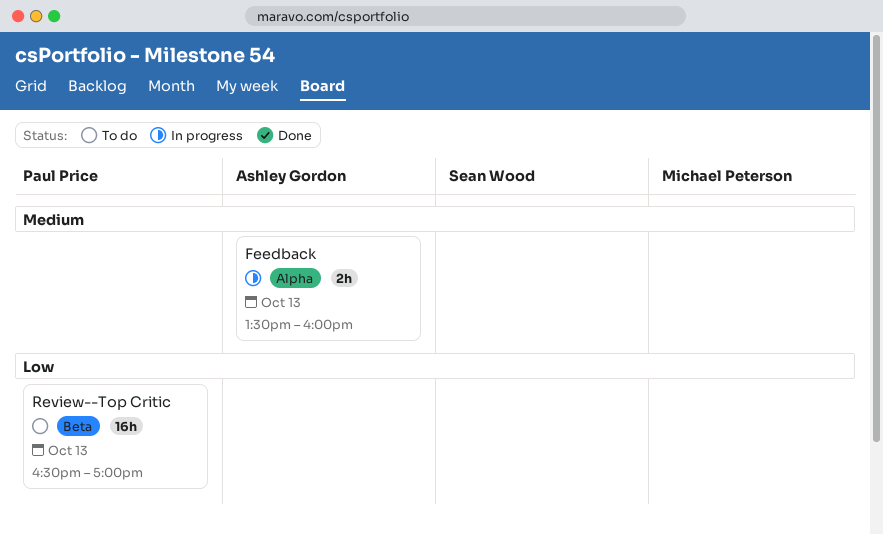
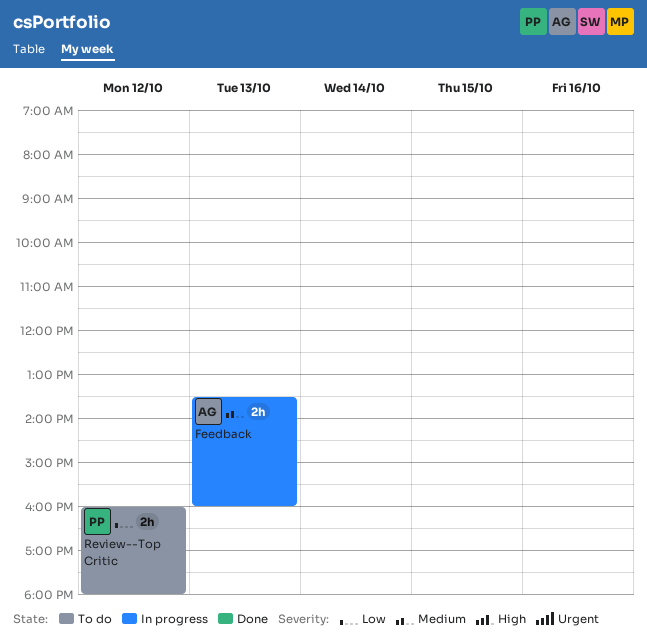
Review--Top Critic, estimate: 16h -> 2h
Review--Top Critic, day: Oct 13 -> Oct 12
Review--Top Critic, begins: 16:30 -> 16:00
Review--Top Critic, ends: 17:00 -> 18:00

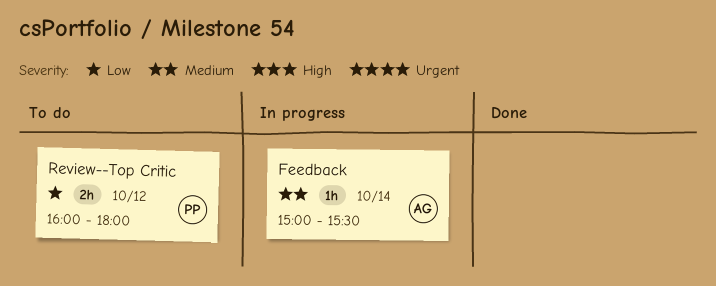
Feedback, estimate: 2h -> 1h
Feedback, day: Oct 13 -> Oct 14
Feedback, begins: 13:30 -> 15:00
Feedback, ends: 16:00 -> 15:30

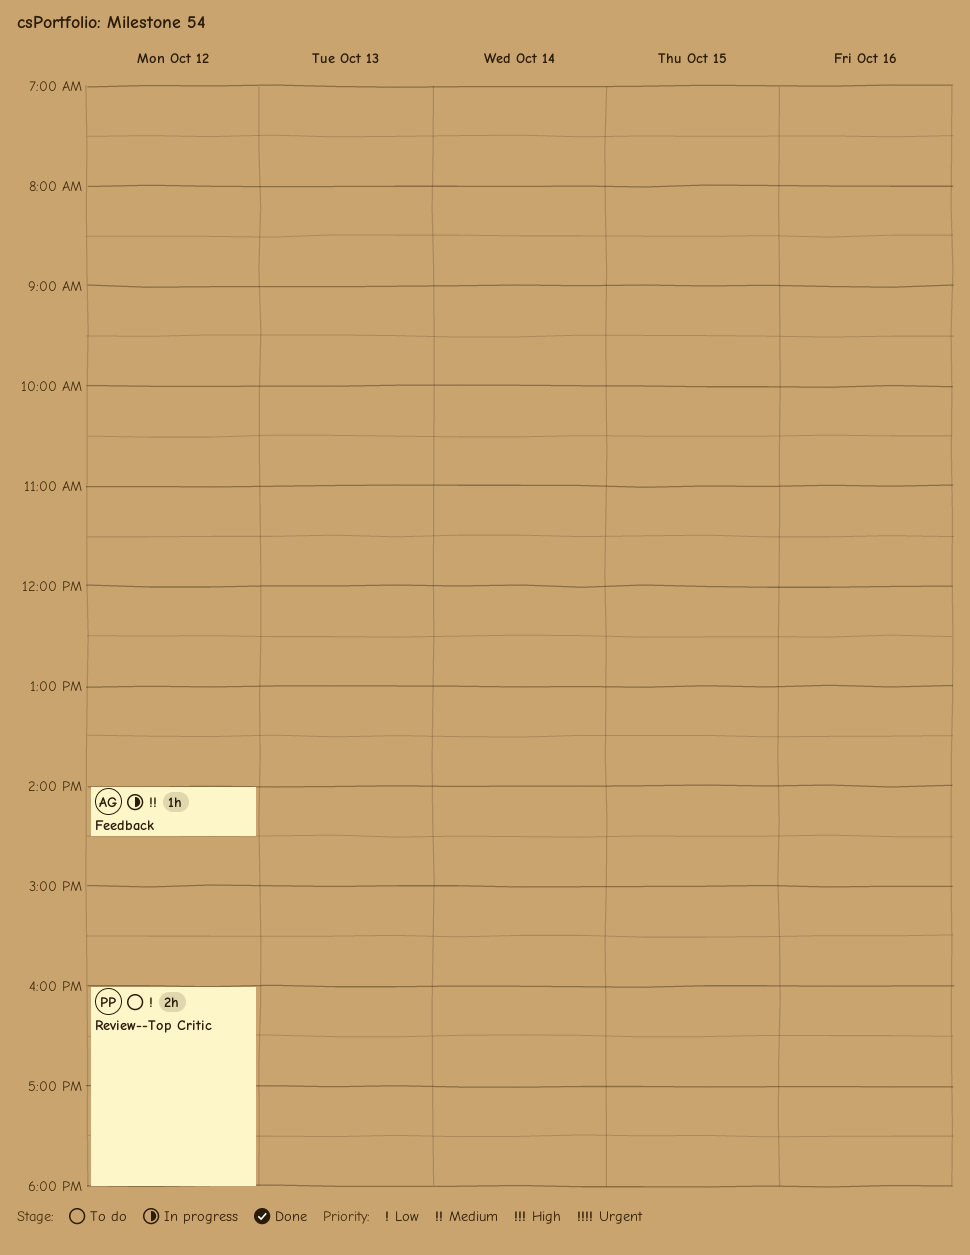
Feedback, day: Oct 14 -> Oct 12
Feedback, begins: 15:00 -> 14:00
Feedback, ends: 15:30 -> 14:30

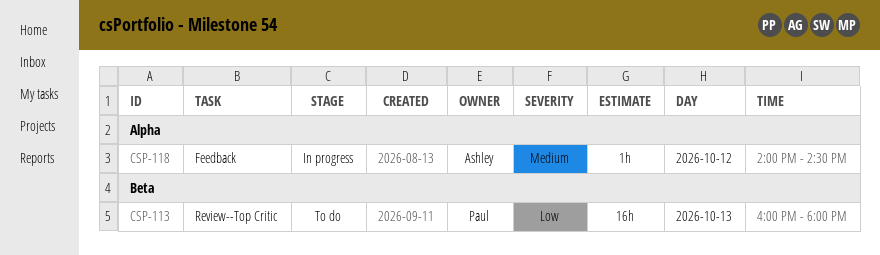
Review--Top Critic, estimate: 2h -> 16h
Review--Top Critic, day: Oct 12 -> Oct 13

